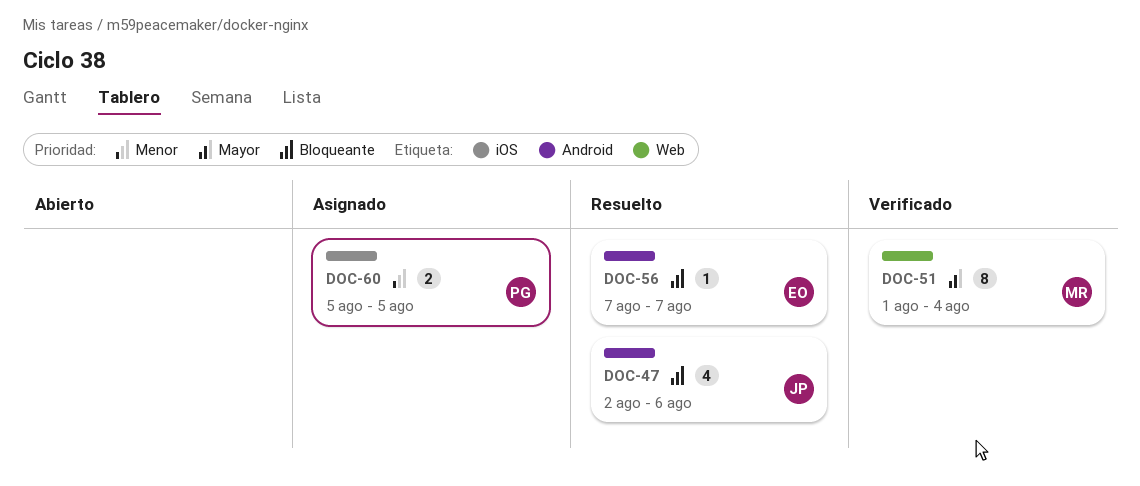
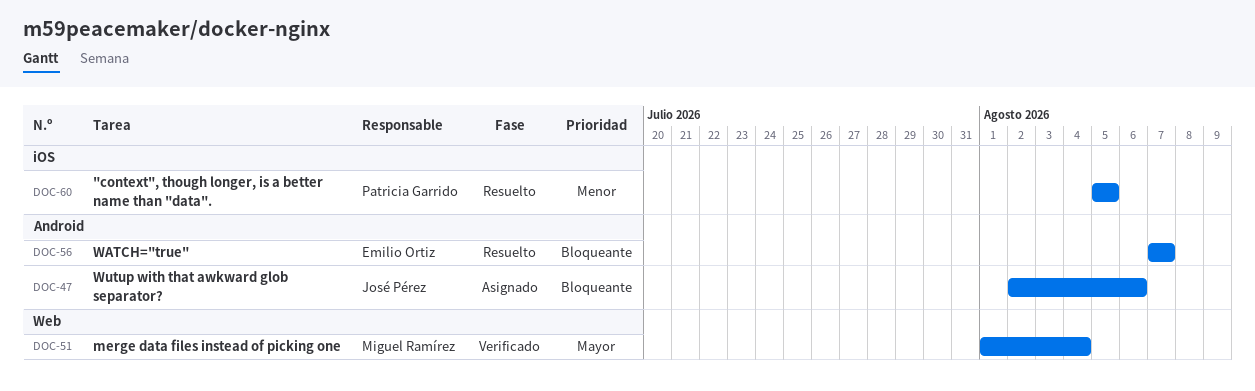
DOC-47, status: Resuelto -> Asignado
DOC-60, status: Asignado -> Resuelto

